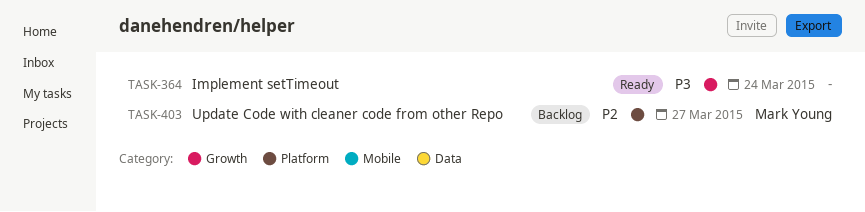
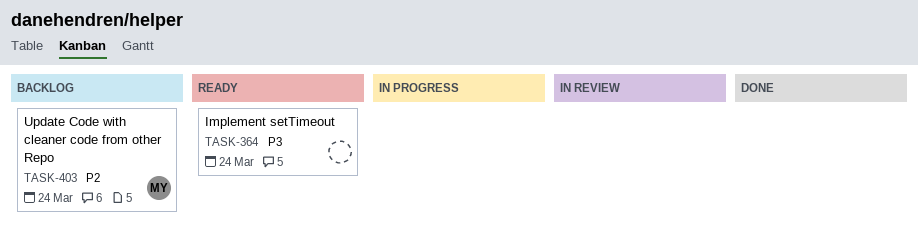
TASK-403, due: Mar 27 -> Mar 24

